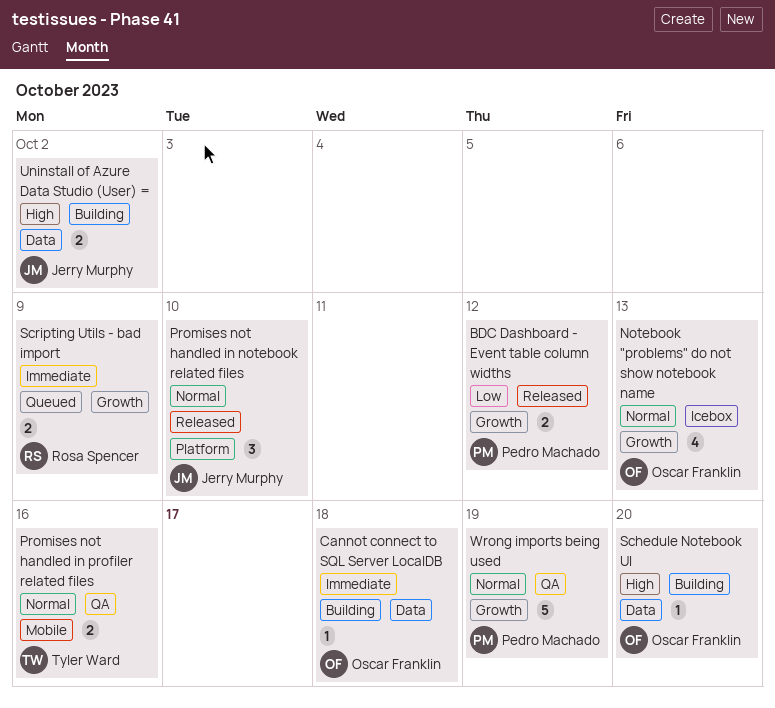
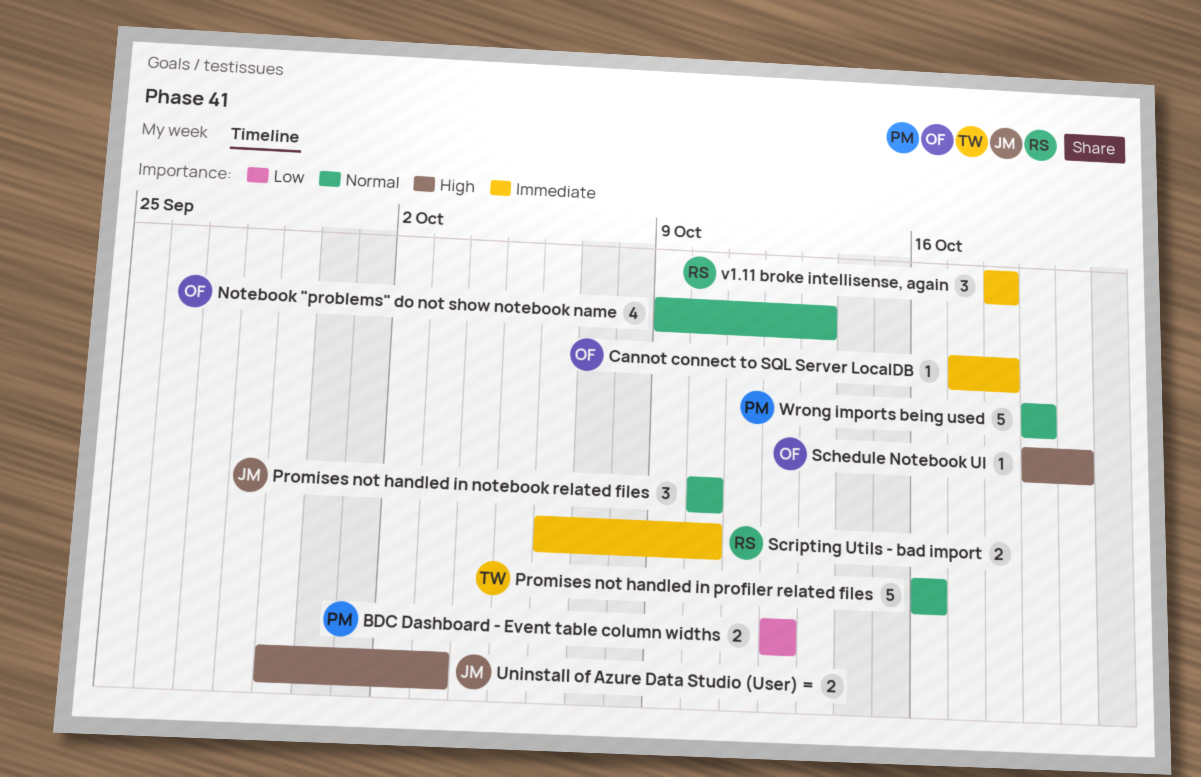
Promises not handled in profiler related files, estimate: 2 -> 5
Scripting Utils - bad import, due: Oct 9 -> Oct 10
Uninstall of Azure Data Studio (User) =, due: Oct 2 -> Oct 3
v1.11 broke intellisense, again: none -> present

